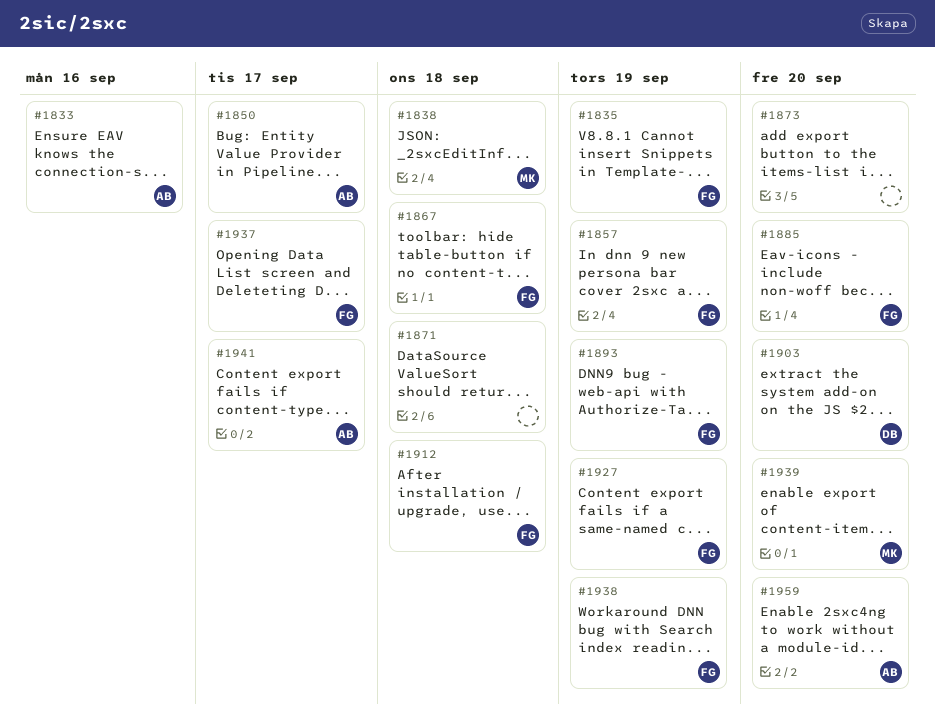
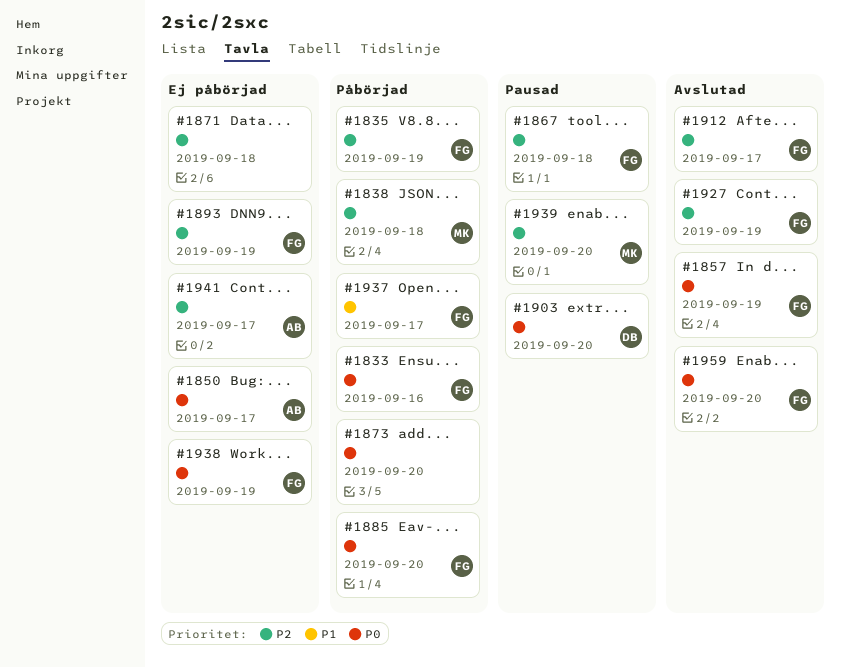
#1833, owner: AB -> FG
#1912, due: Sep 18 -> Sep 17
#1959, owner: AB -> FG

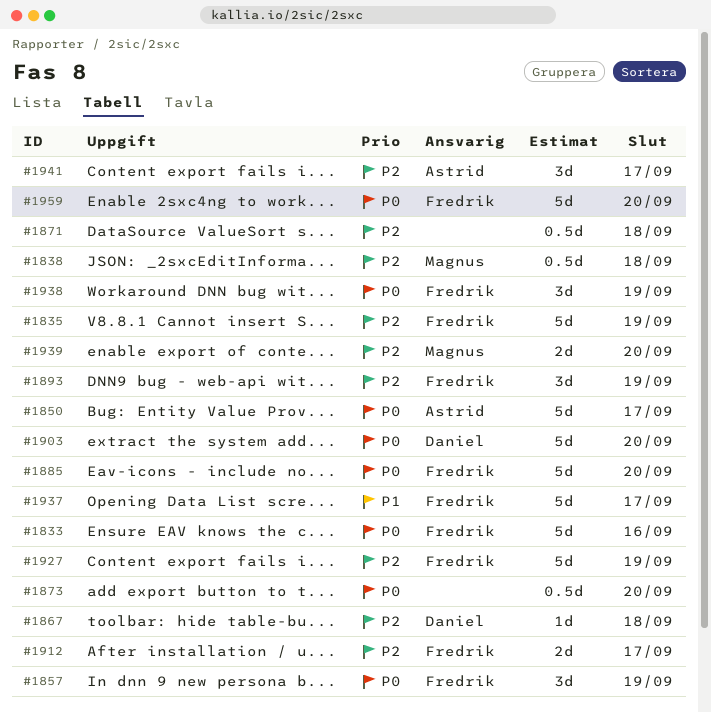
#1867, owner: Fredrik -> Daniel

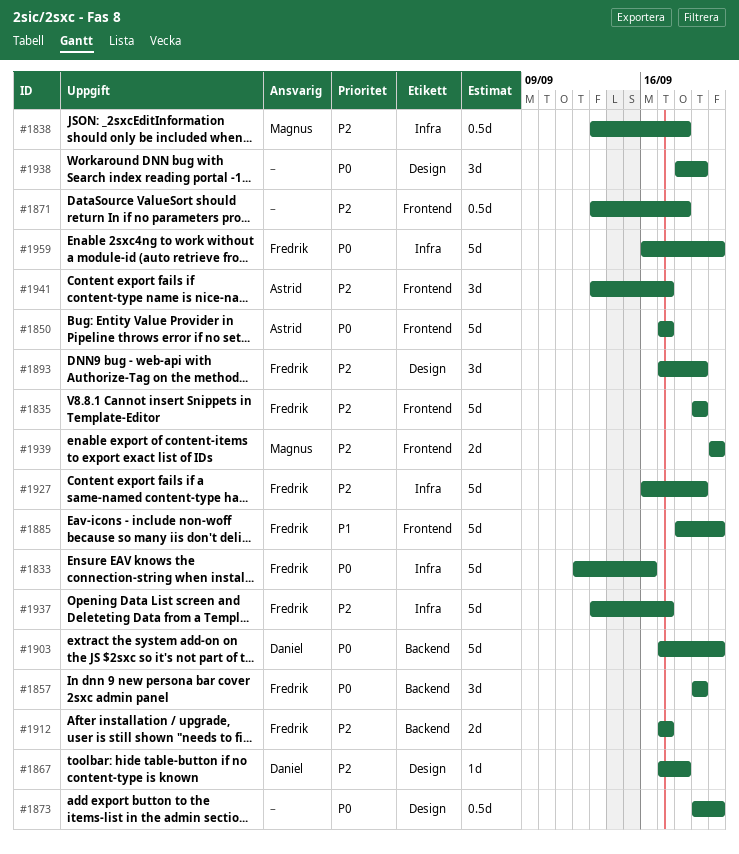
#1885, priority: P0 -> P1
#1937, priority: P1 -> P2
#1938, owner: Fredrik -> none

